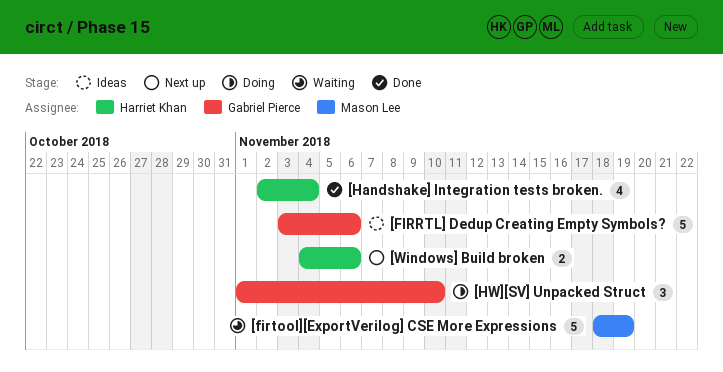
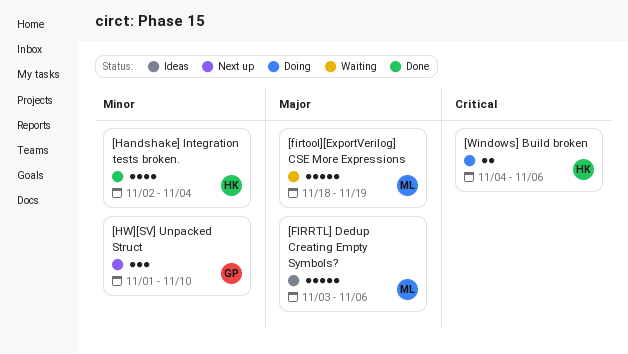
[FIRRTL] Dedup Creating Empty Symbols?, owner: Gabriel Pierce -> Mason Lee
[HW][SV] Unpacked Struct, status: Doing -> Next up
[Windows] Build broken, status: Next up -> Doing

